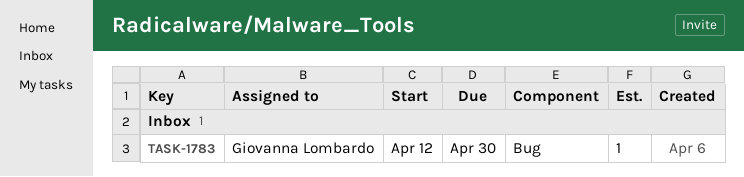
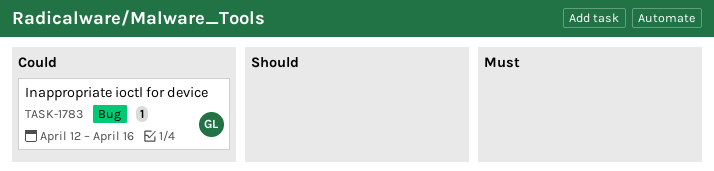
TASK-1783, due: Apr 30 -> Apr 16

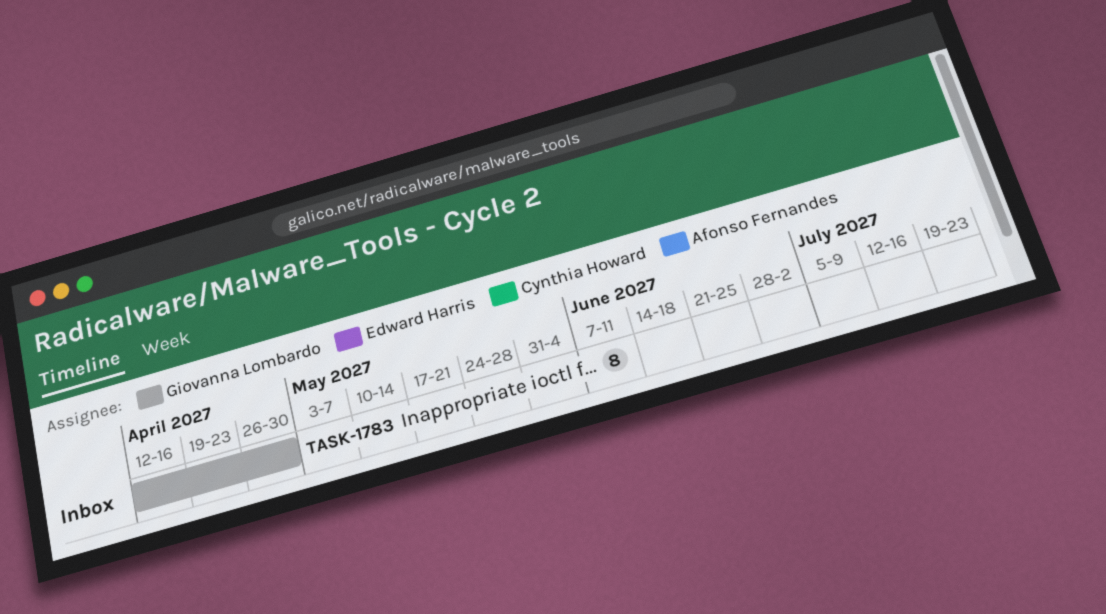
TASK-1783, estimate: 1 -> 8
TASK-1783, due: Apr 16 -> Apr 30

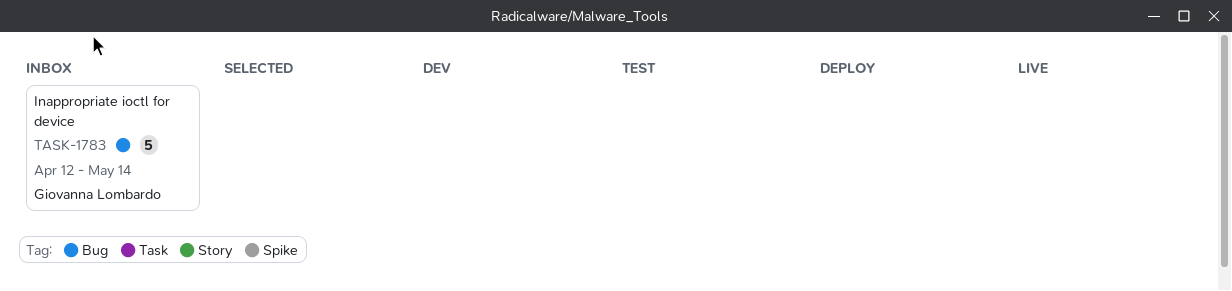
TASK-1783, estimate: 8 -> 5
TASK-1783, due: Apr 30 -> May 14

